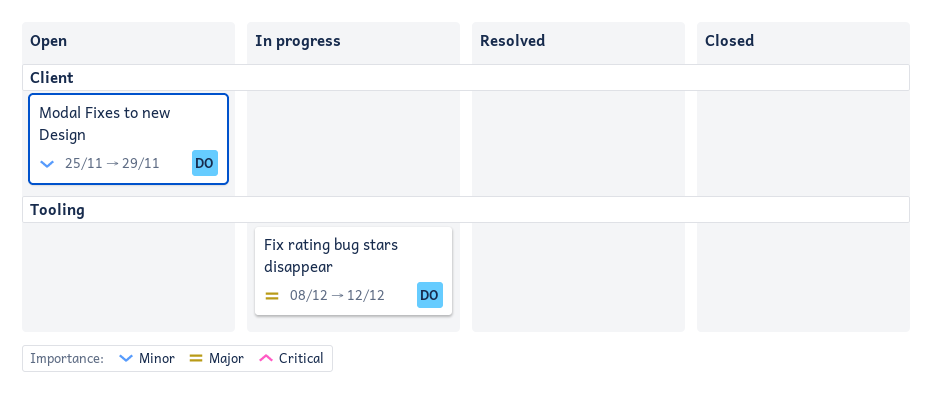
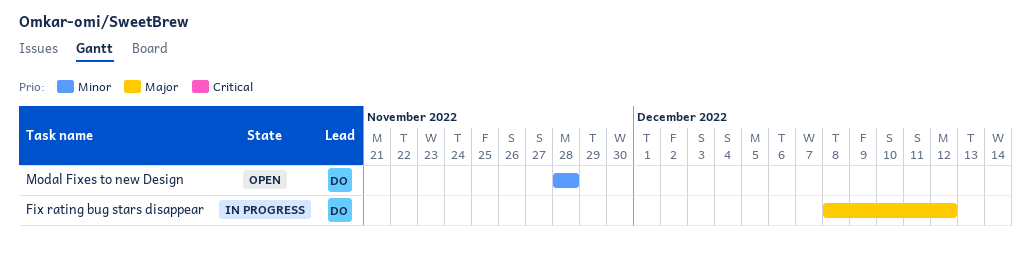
Modal Fixes to new Design, start: Nov 25 -> Nov 28
Modal Fixes to new Design, due: Nov 29 -> Nov 28

